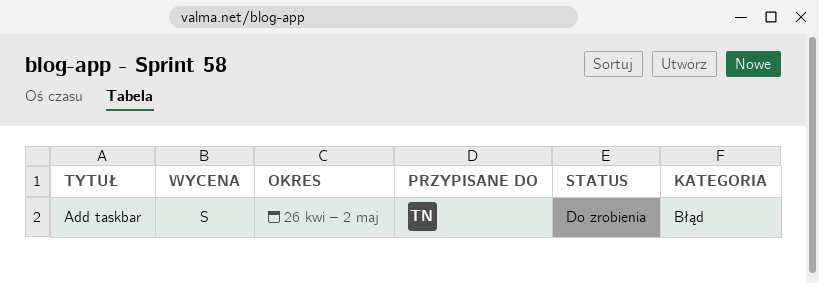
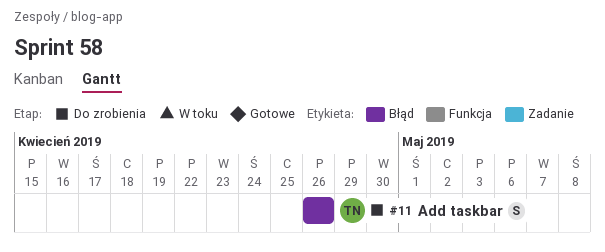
Add taskbar, due: May 2 -> Apr 26

